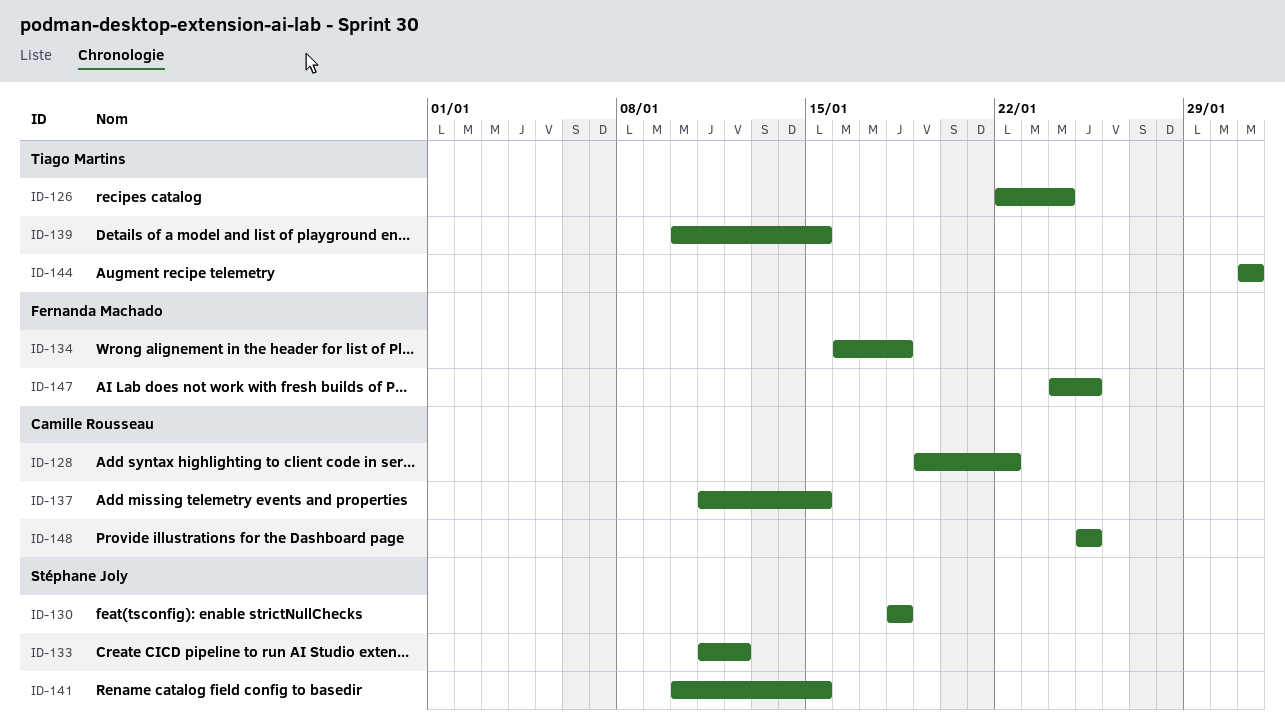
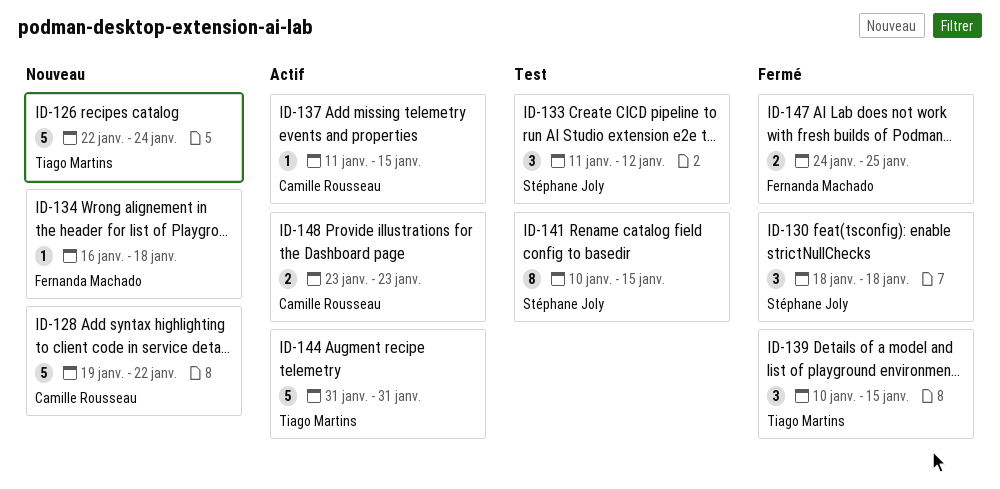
ID-148, start: Jan 25 -> Jan 23
ID-148, due: Jan 25 -> Jan 23

